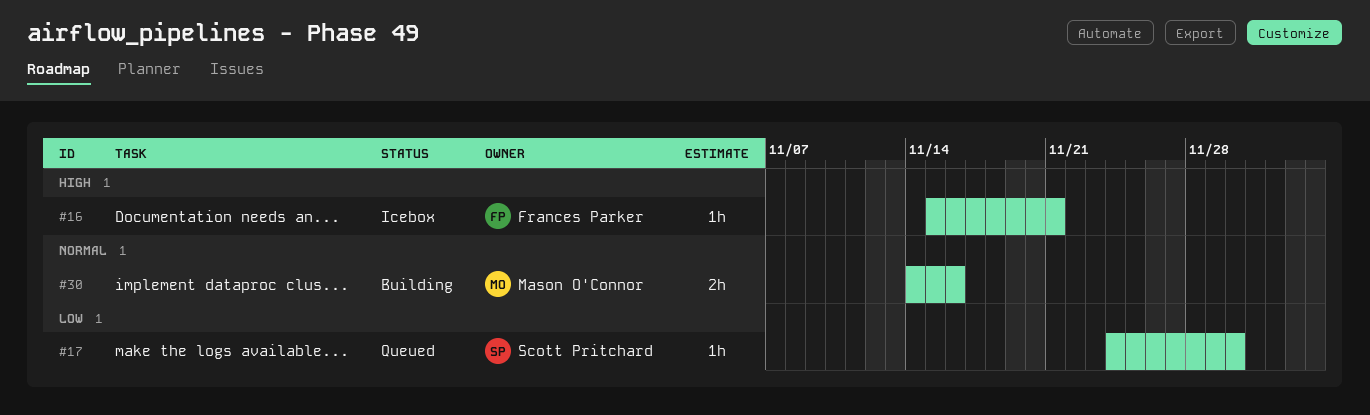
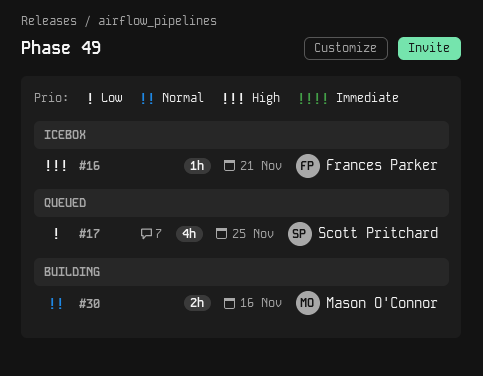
#17, estimate: 1h -> 4h
#17, due: Nov 30 -> Nov 25

